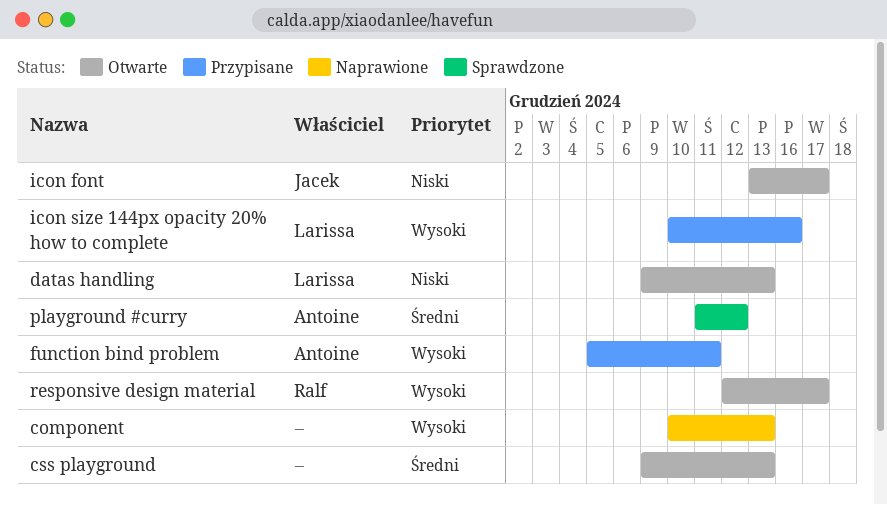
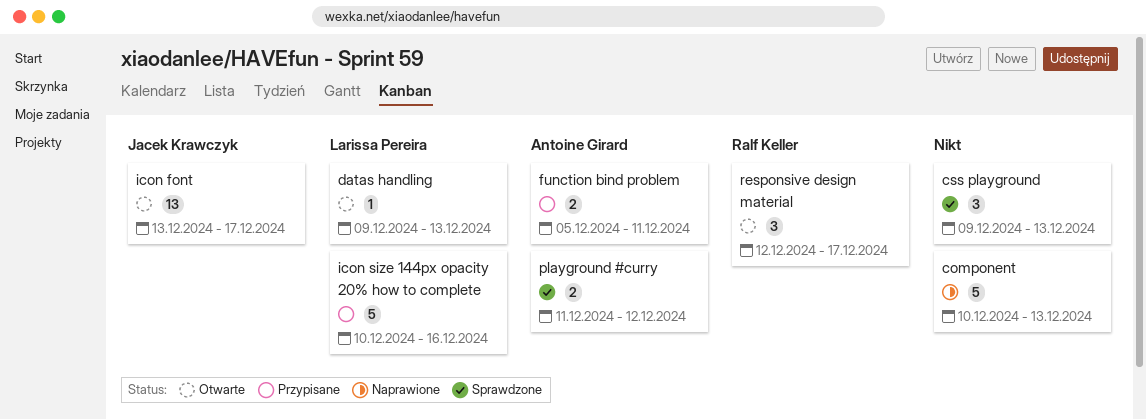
css playground, status: Otwarte -> Sprawdzone

